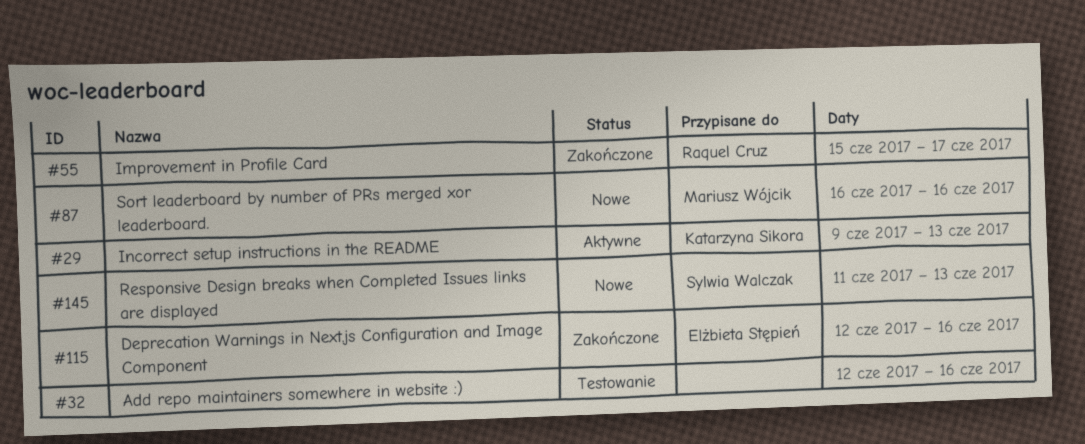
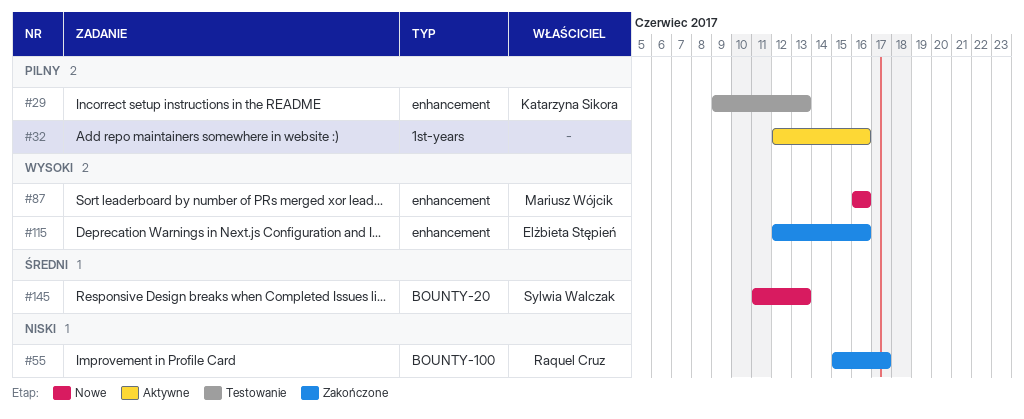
#29, status: Aktywne -> Testowanie
#32, status: Testowanie -> Aktywne

